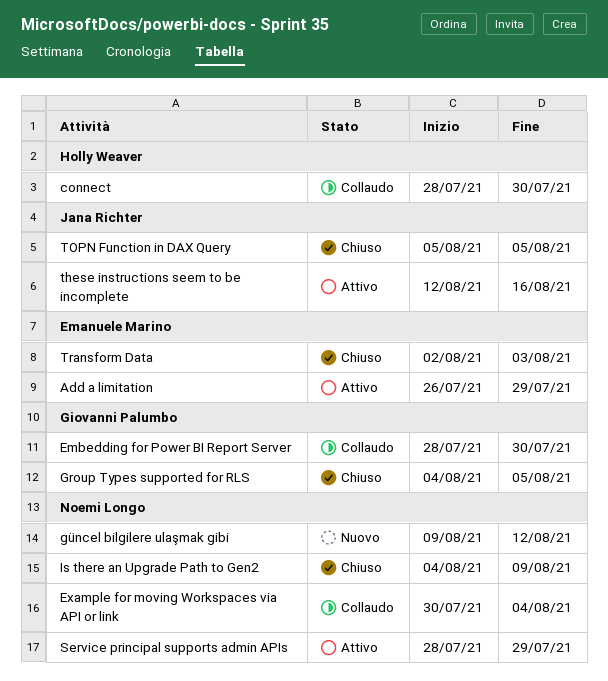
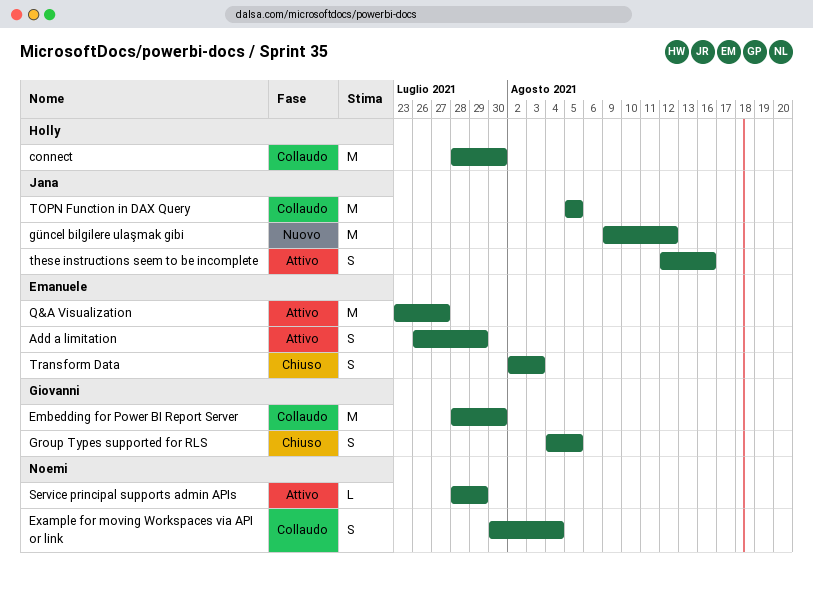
güncel bilgilere ulaşmak gibi, owner: Noemi Longo -> Jana Richter
Is there an Upgrade Path to Gen2: present -> none
Q&A Visualization: none -> present
TOPN Function in DAX Query, status: Chiuso -> Collaudo

